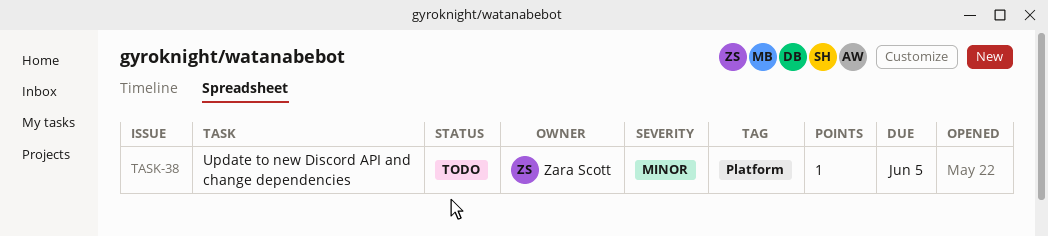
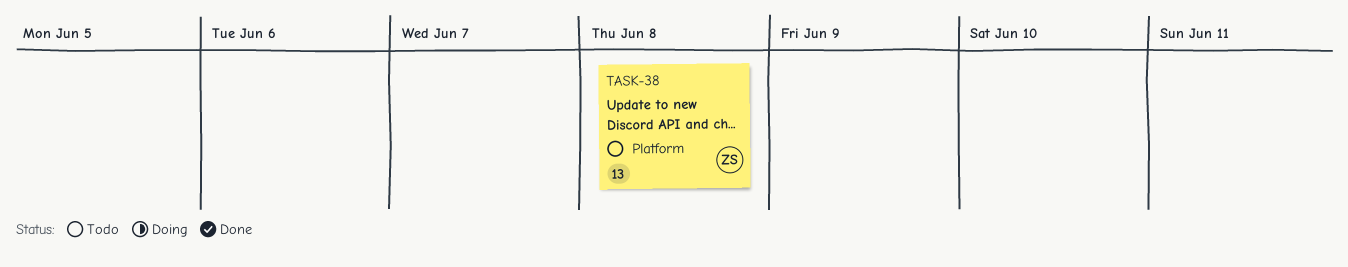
TASK-38, estimate: 1 -> 13
TASK-38, due: Jun 5 -> Jun 8

